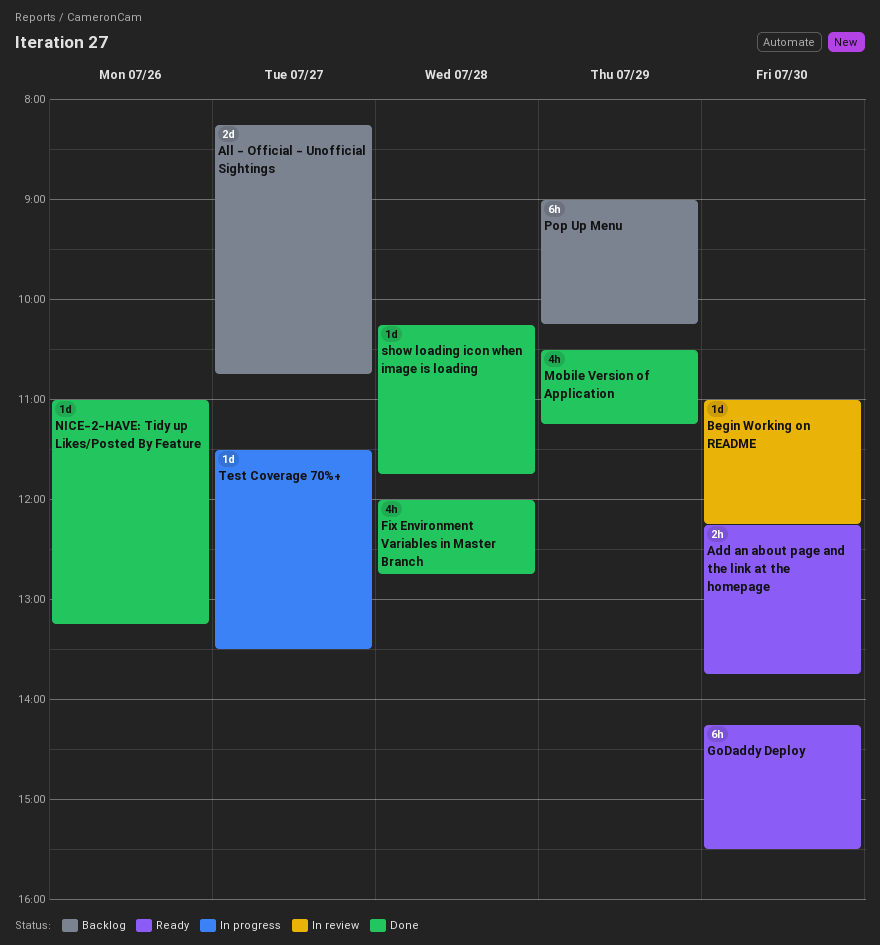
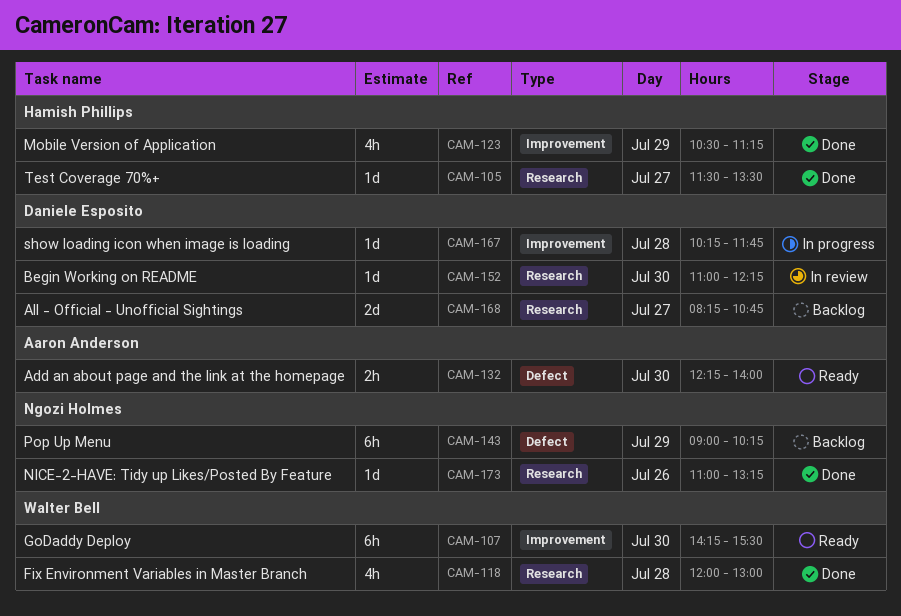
Add an about page and the link at the homepage, ends: 13:45 -> 14:00
Fix Environment Variables in Master Branch, ends: 12:45 -> 13:00
show loading icon when image is loading, status: Done -> In progress
Test Coverage 70%+, status: In progress -> Done

